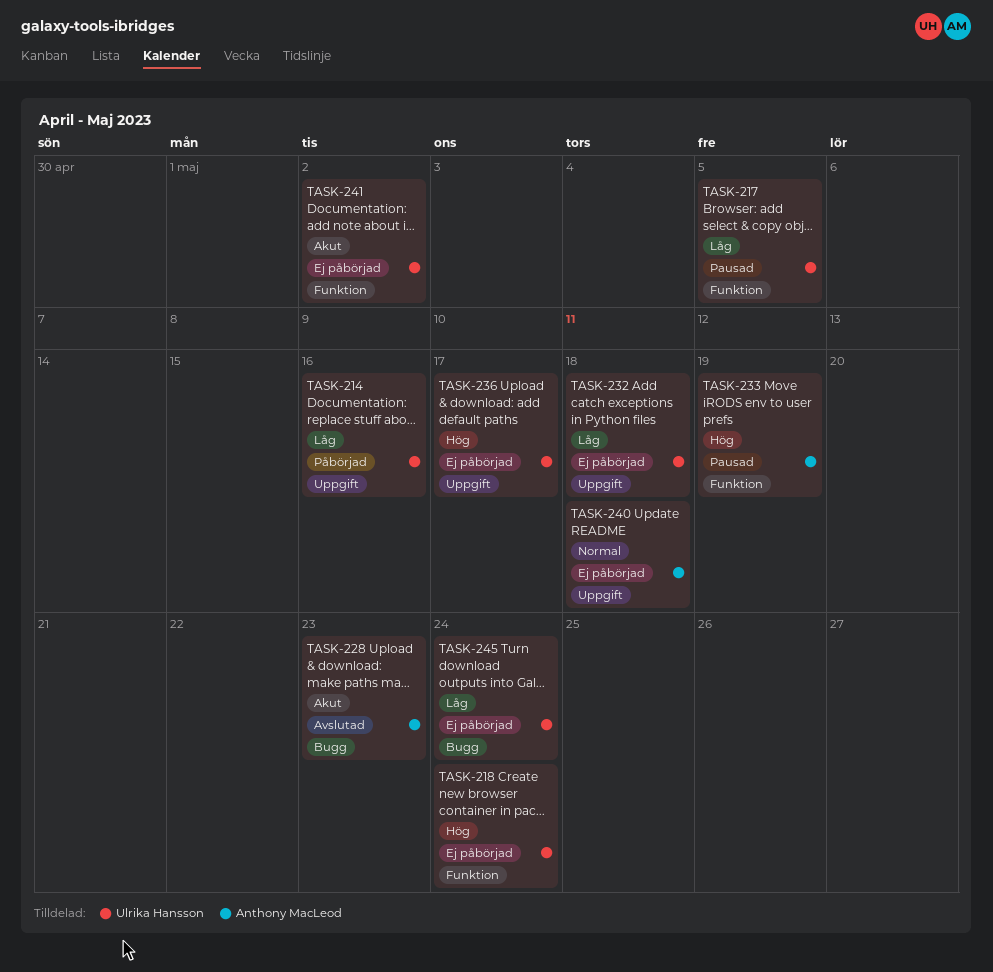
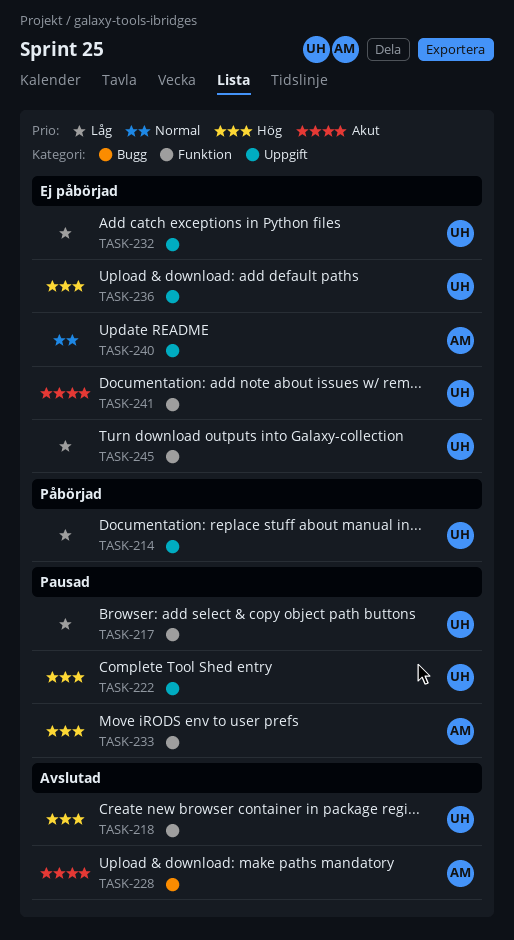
TASK-218, status: Ej påbörjad -> Avslutad
TASK-222: none -> present
TASK-245, label: Bugg -> Funktion

